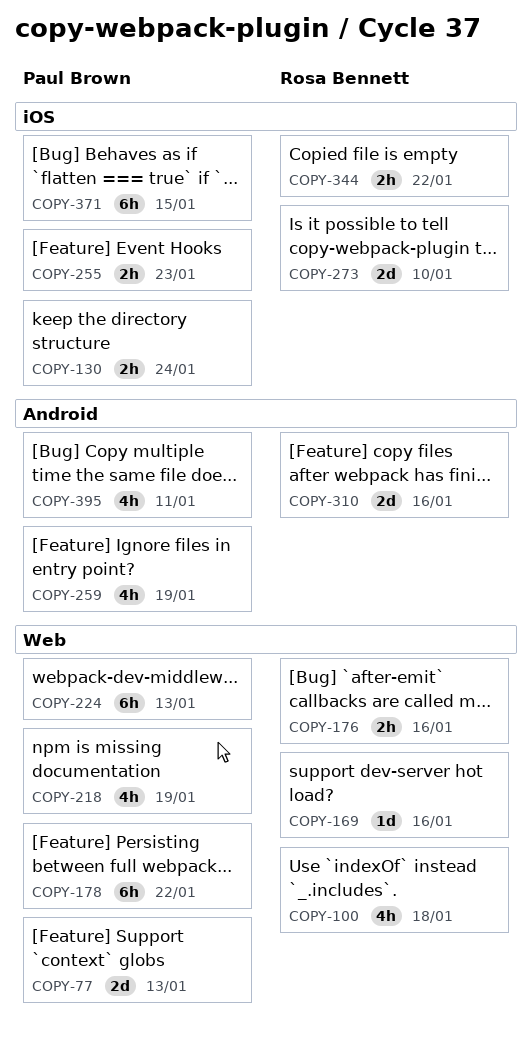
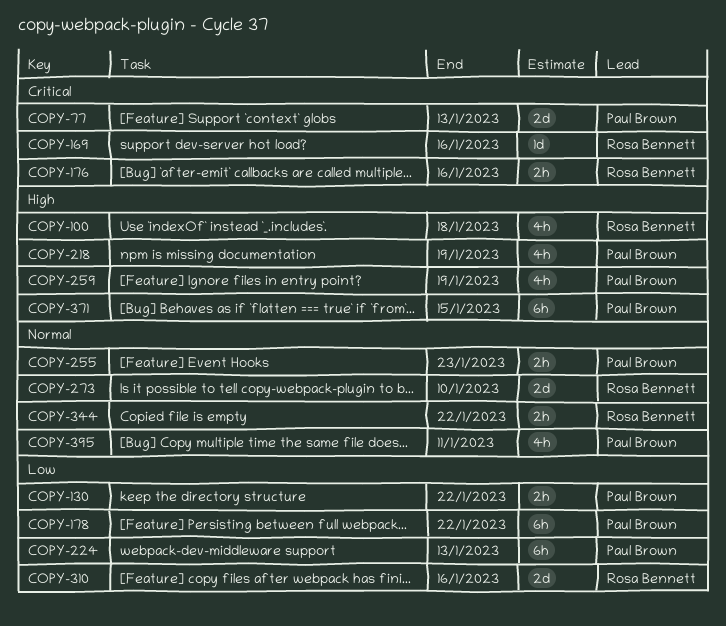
COPY-130, due: Jan 24 -> Jan 22

